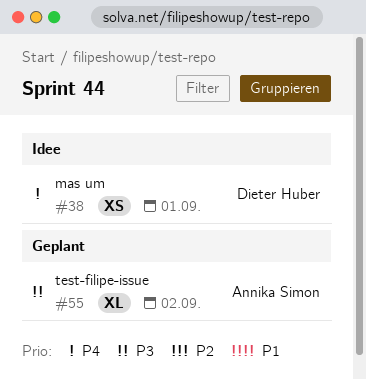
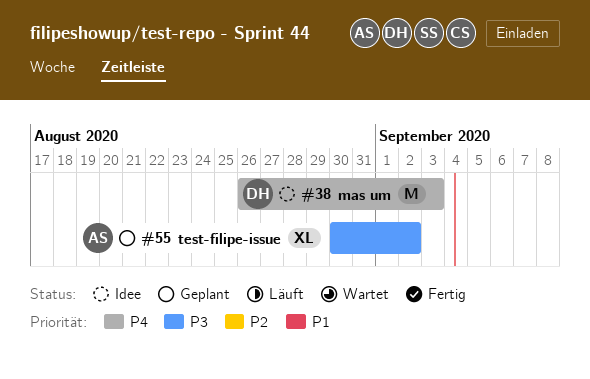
#38, estimate: XS -> M
#38, due: Sep 1 -> Sep 3

